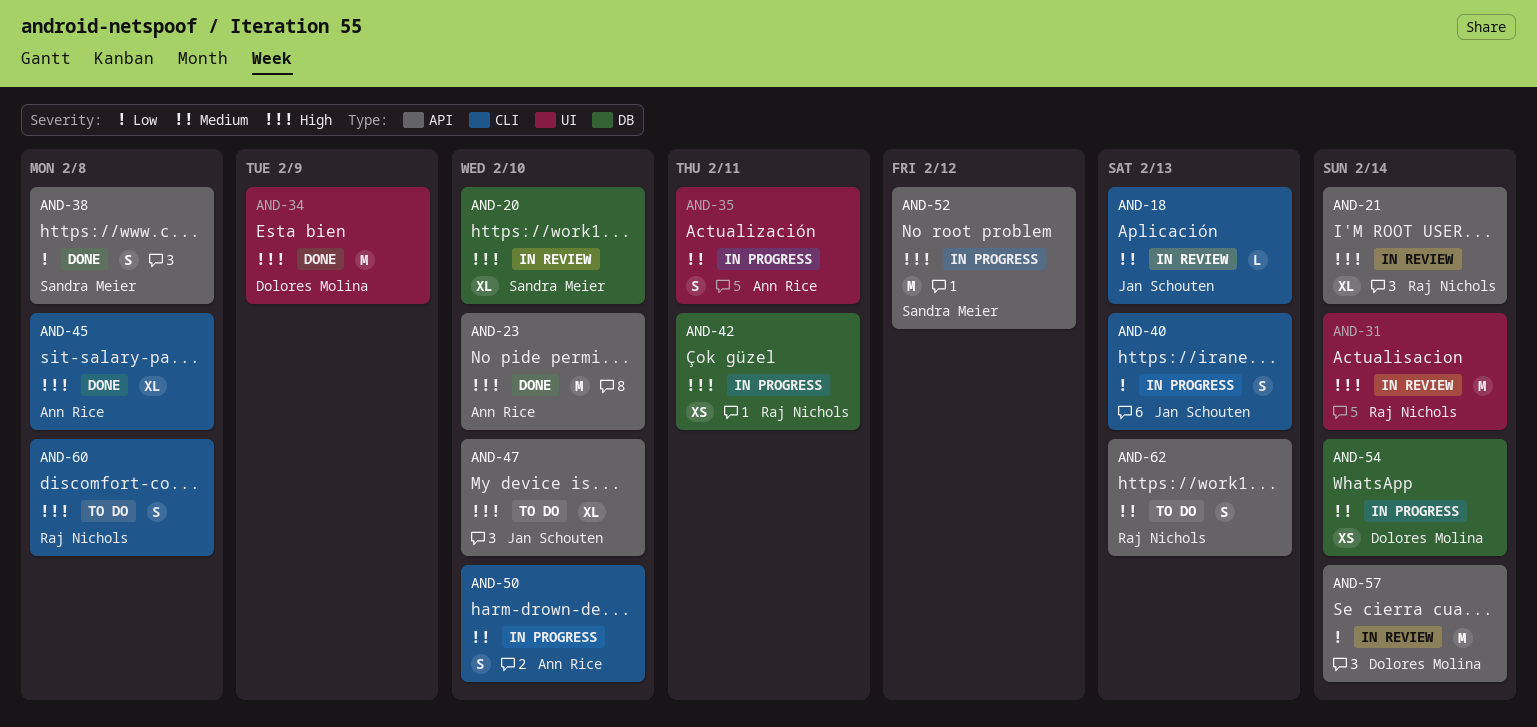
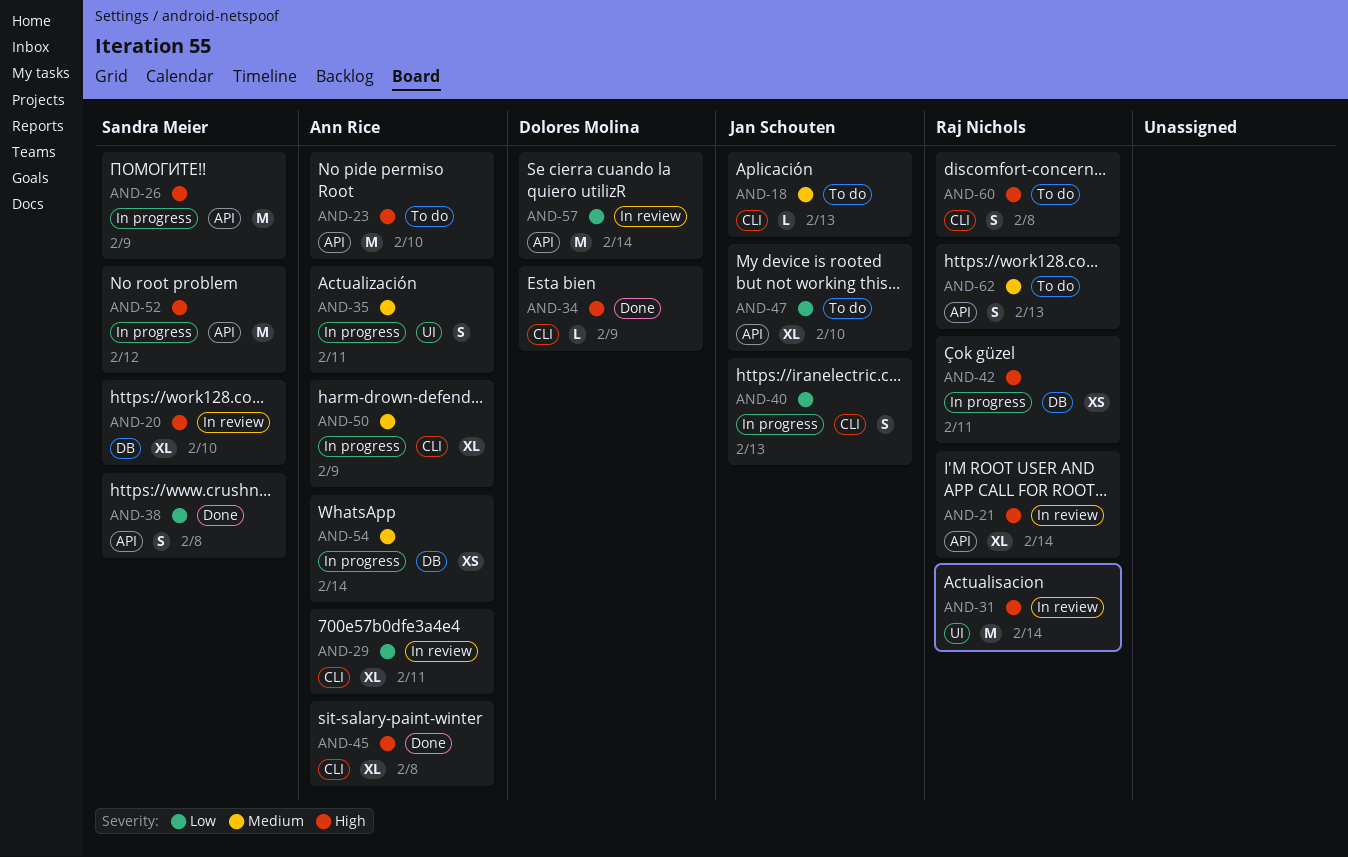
AND-18, status: In review -> To do
AND-23, status: Done -> To do
AND-26: none -> present
AND-29: none -> present
AND-34, label: UI -> CLI
AND-34, estimate: M -> L
AND-47, priority: High -> Low
AND-50, estimate: S -> XL
AND-50, due: Feb 10 -> Feb 9
AND-54, owner: Dolores Molina -> Ann Rice

